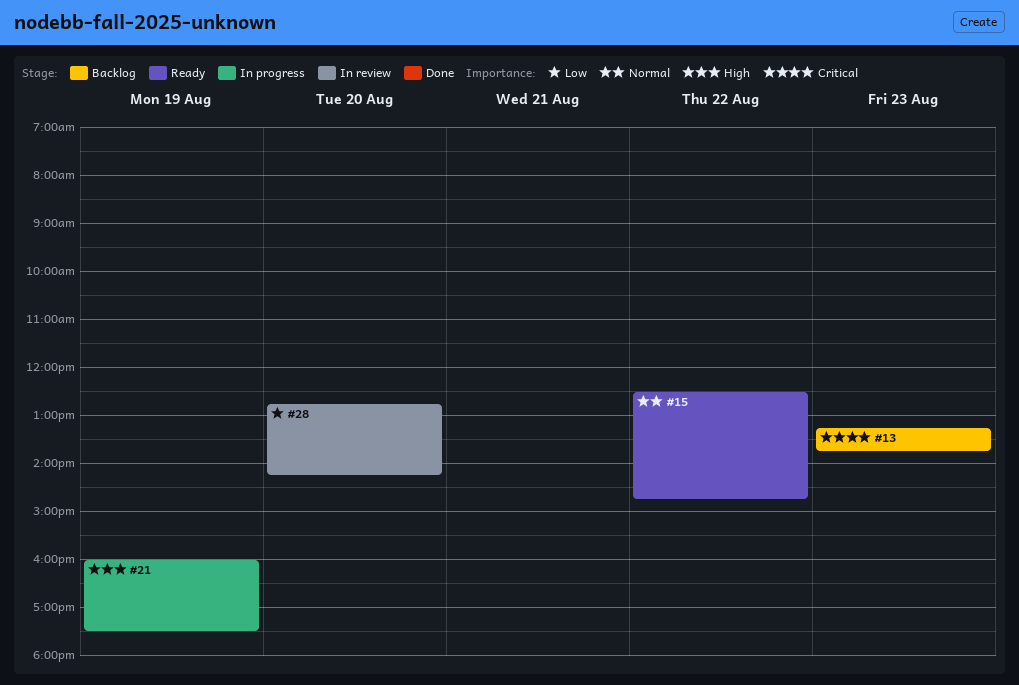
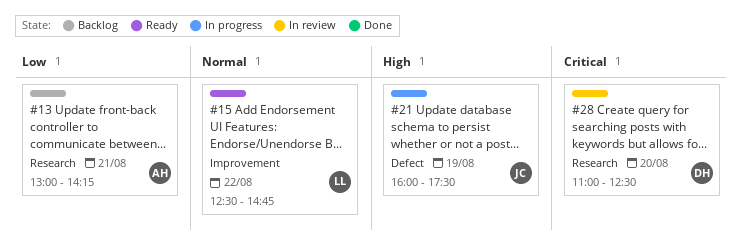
#13, priority: Critical -> Low
#13, day: Aug 23 -> Aug 21
#13, begins: 13:15 -> 13:00
#13, ends: 13:45 -> 14:15
#28, priority: Low -> Critical
#28, begins: 12:45 -> 11:00
#28, ends: 14:15 -> 12:30

